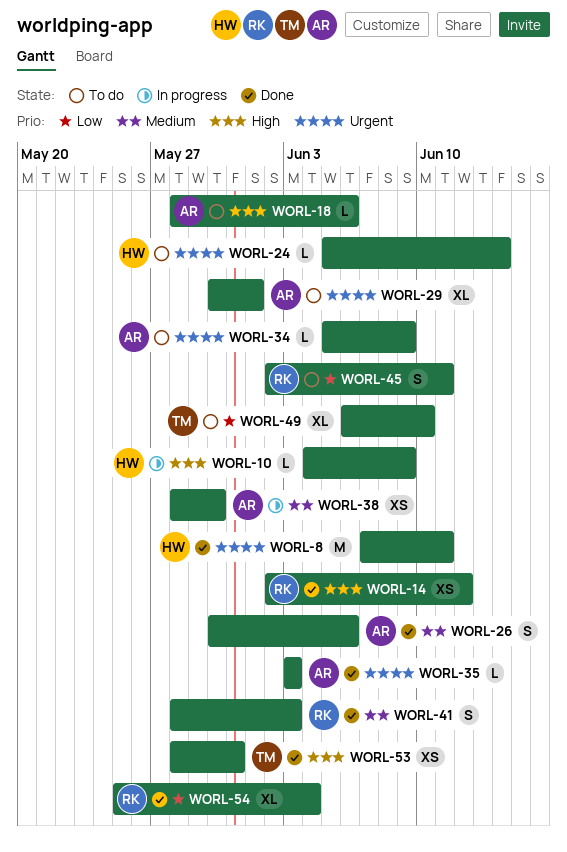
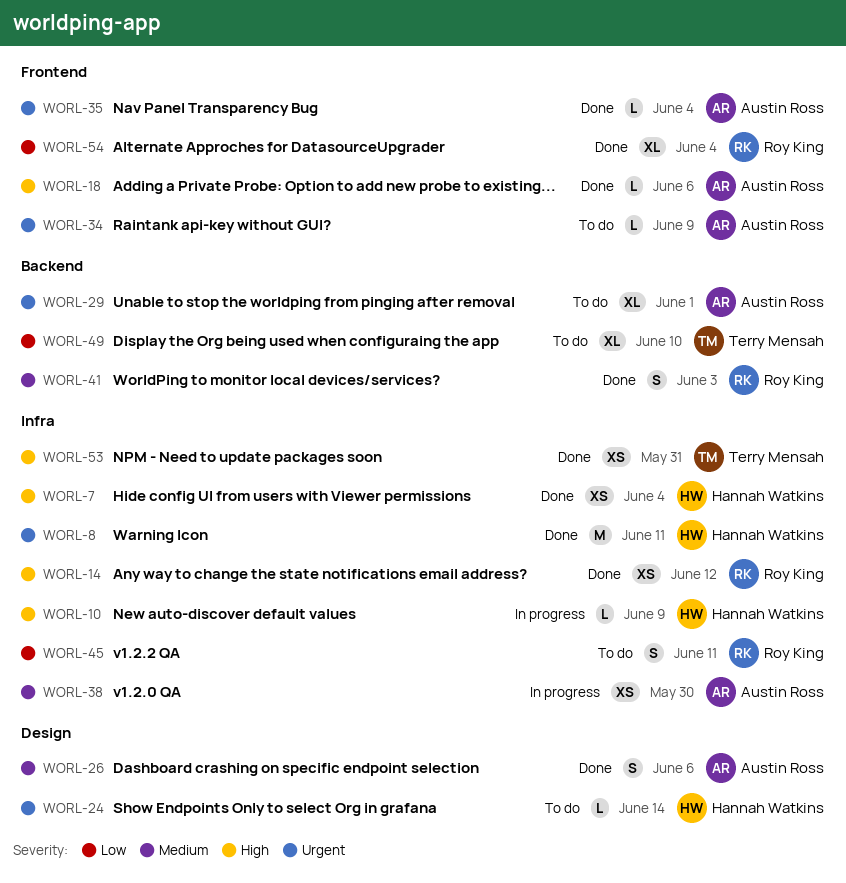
WORL-7: none -> present
WORL-18, status: To do -> Done
WORL-35, due: Jun 3 -> Jun 4

